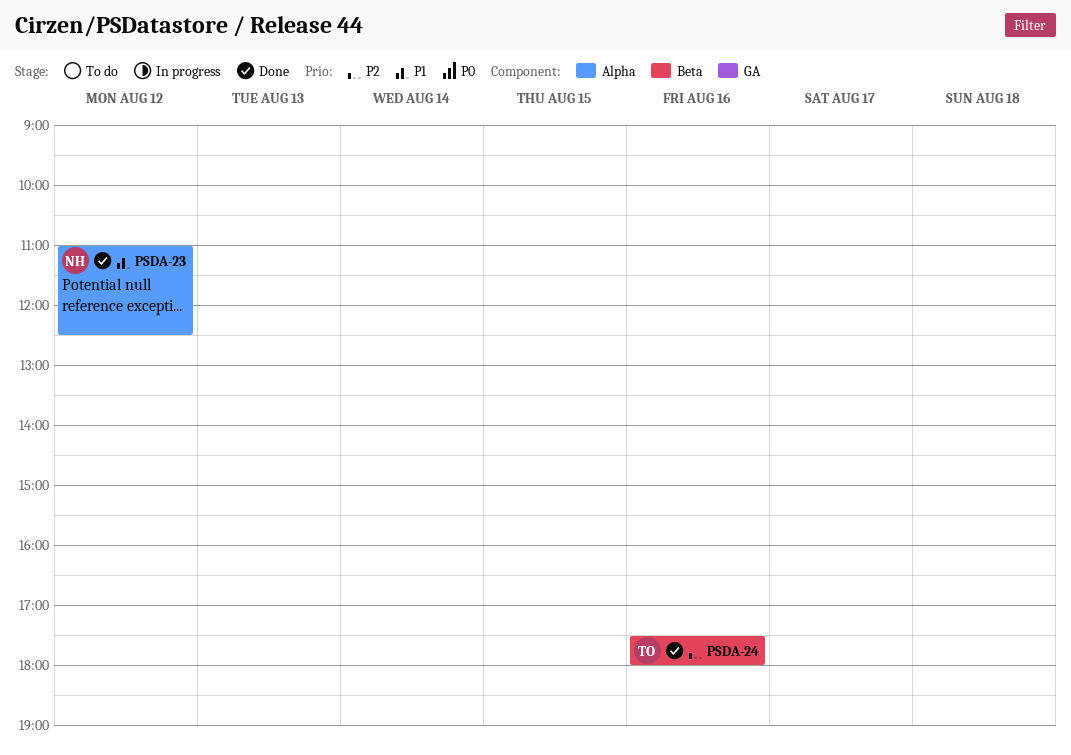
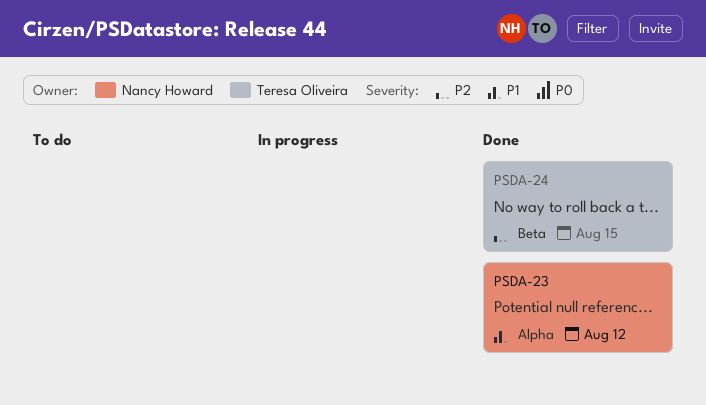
PSDA-24, day: Aug 16 -> Aug 15

